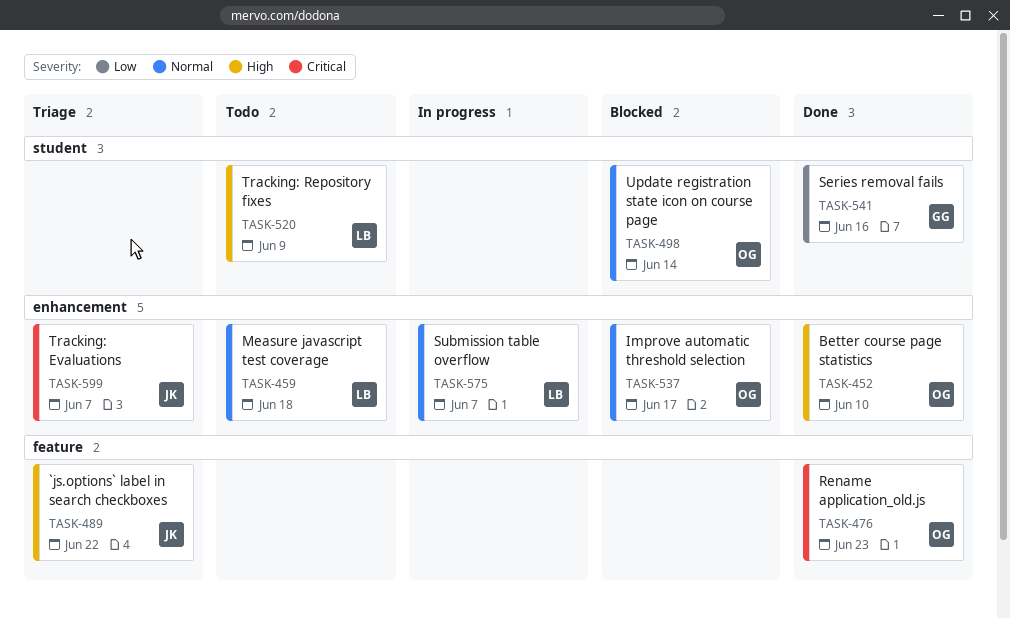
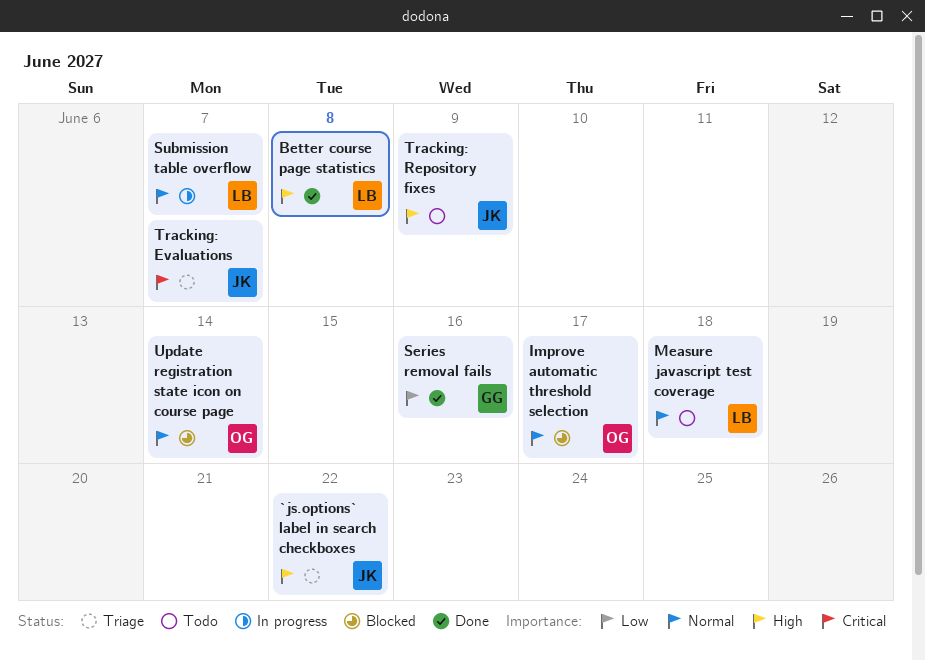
Better course page statistics, owner: OG -> LB
Better course page statistics, due: Jun 10 -> Jun 8
Rename application_old.js: present -> none
Tracking: Repository fixes, owner: LB -> JK

